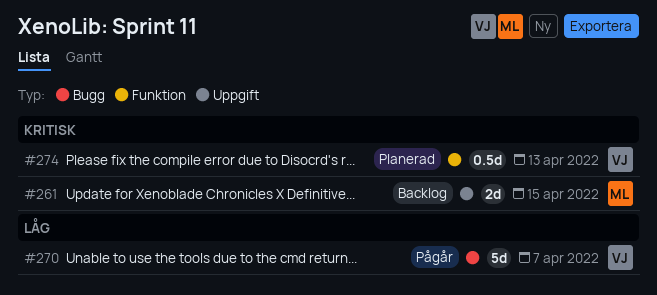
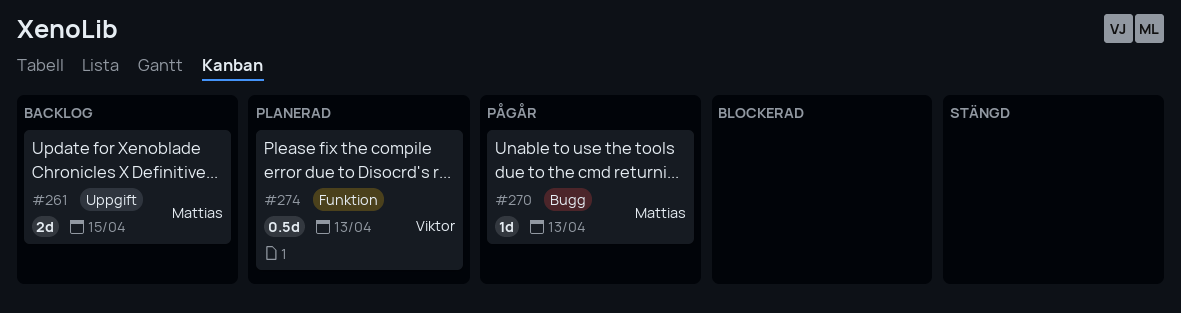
#270, owner: Viktor -> Mattias
#270, estimate: 5d -> 1d
#270, due: Apr 7 -> Apr 13

